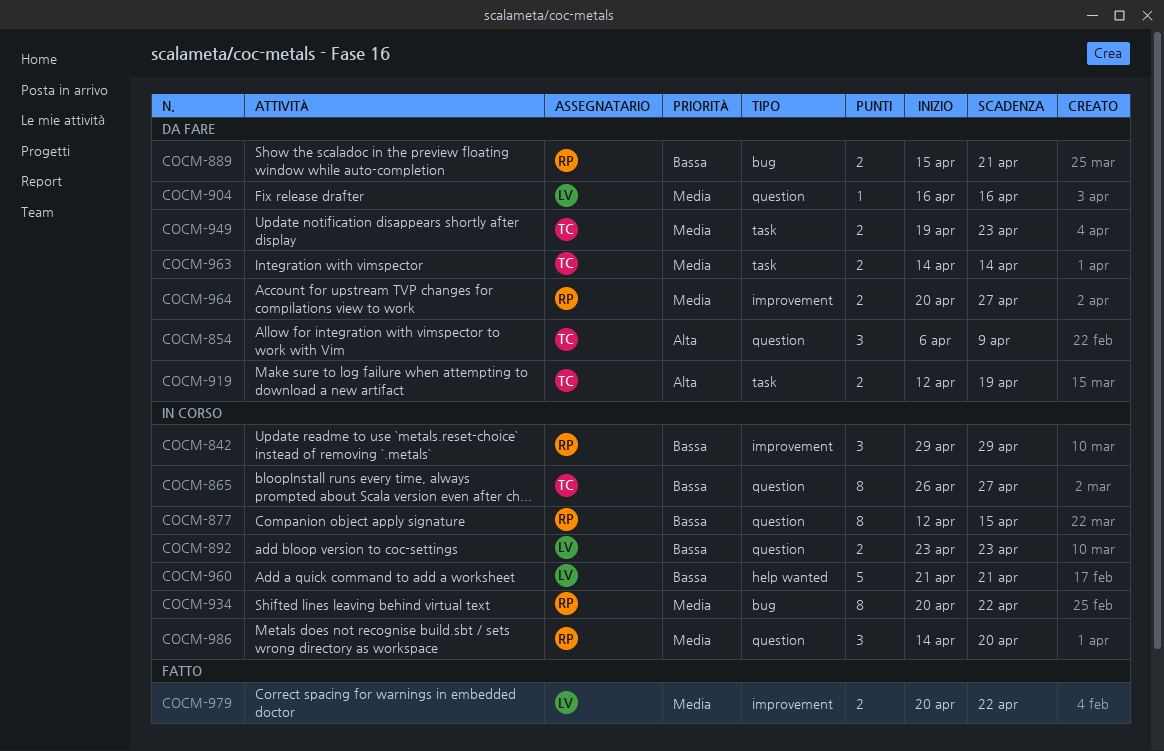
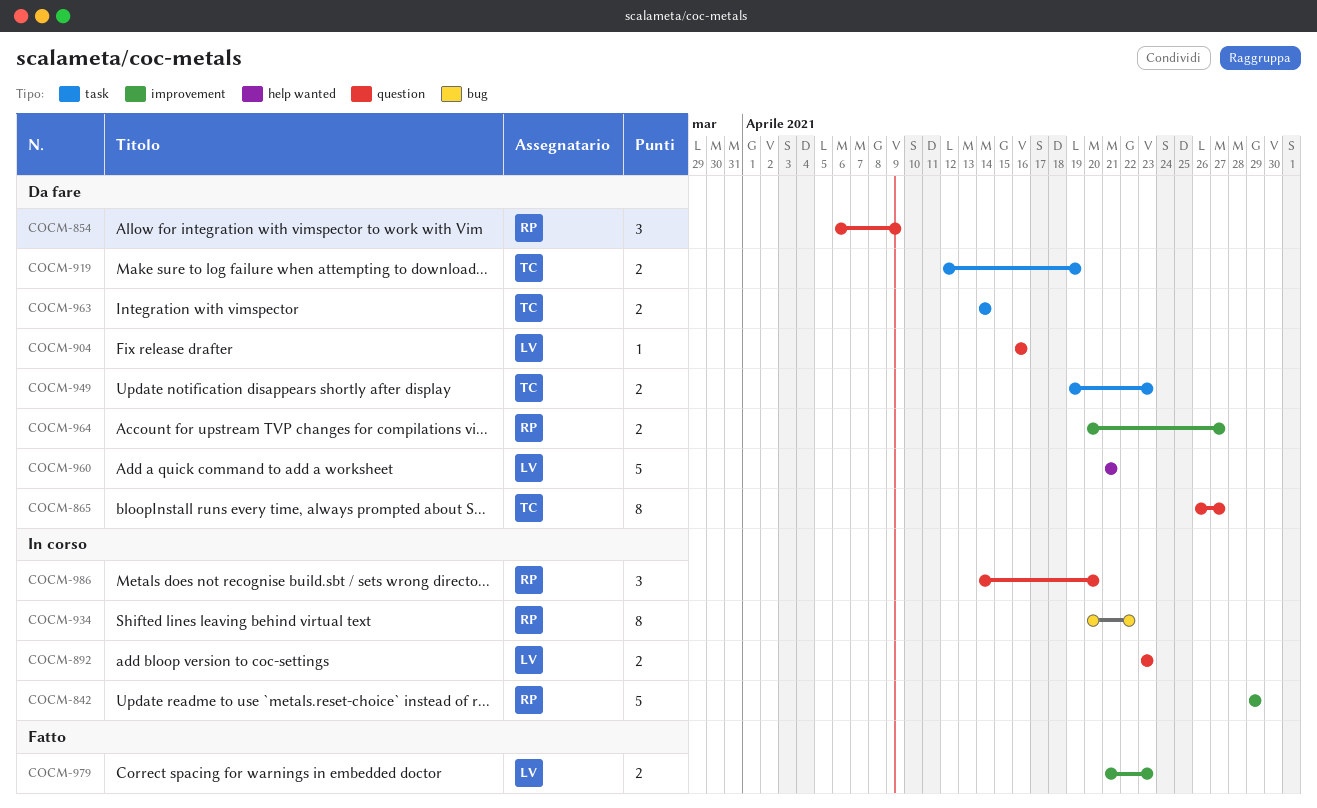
COCM-842, estimate: 3 -> 5
COCM-854, owner: TC -> RP
COCM-865, status: In corso -> Da fare
COCM-877: present -> none
COCM-889: present -> none
COCM-960, status: In corso -> Da fare
COCM-979, start: Apr 20 -> Apr 21
COCM-979, due: Apr 22 -> Apr 23

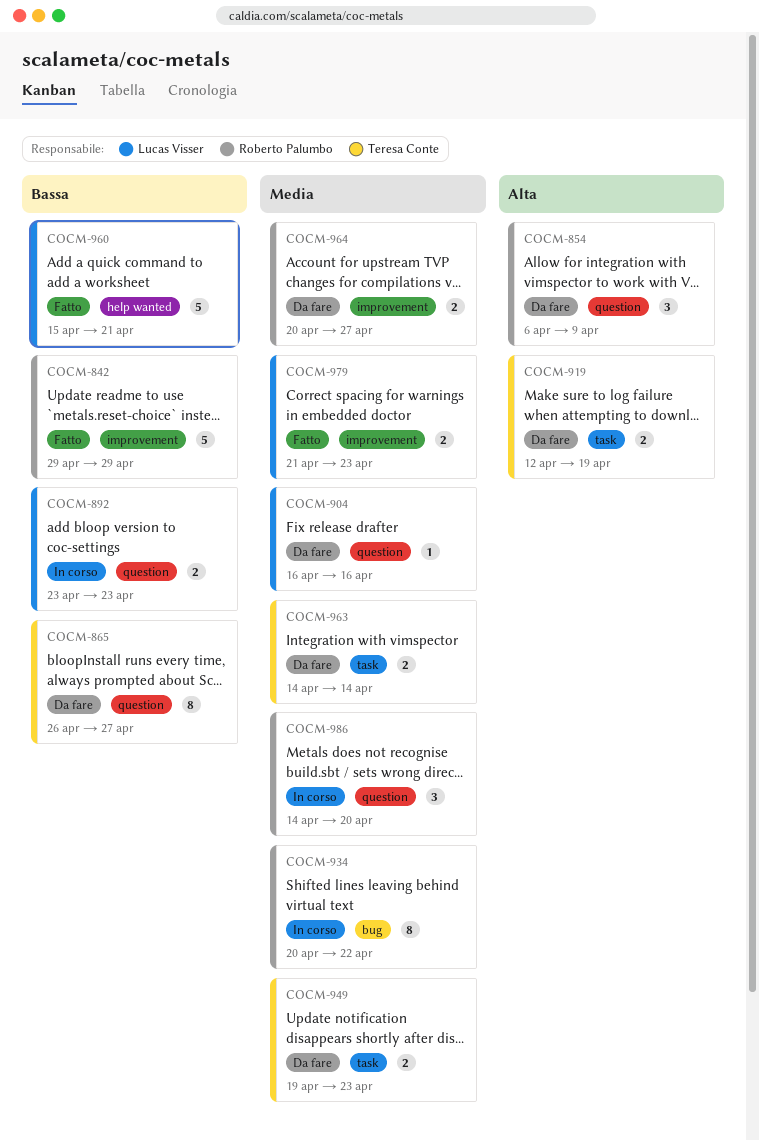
COCM-842, status: In corso -> Fatto
COCM-960, status: Da fare -> Fatto
COCM-960, start: Apr 21 -> Apr 15

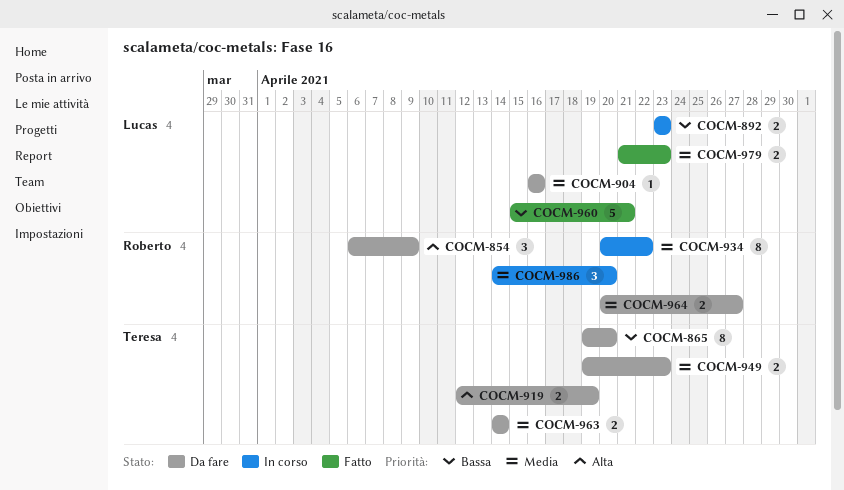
COCM-842: present -> none
COCM-865, start: Apr 26 -> Apr 19
COCM-865, due: Apr 27 -> Apr 20

